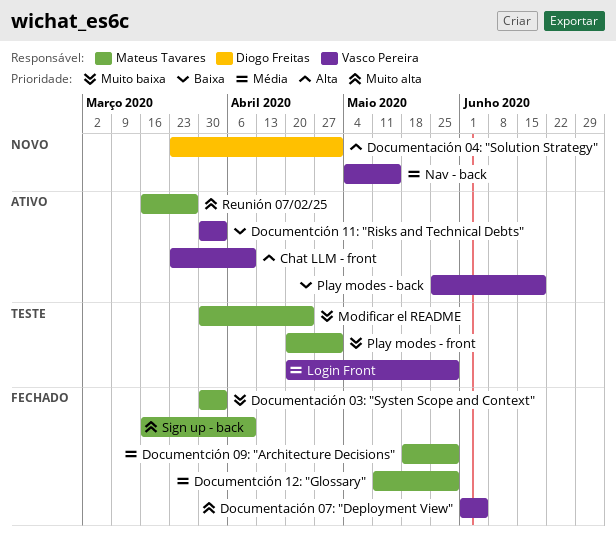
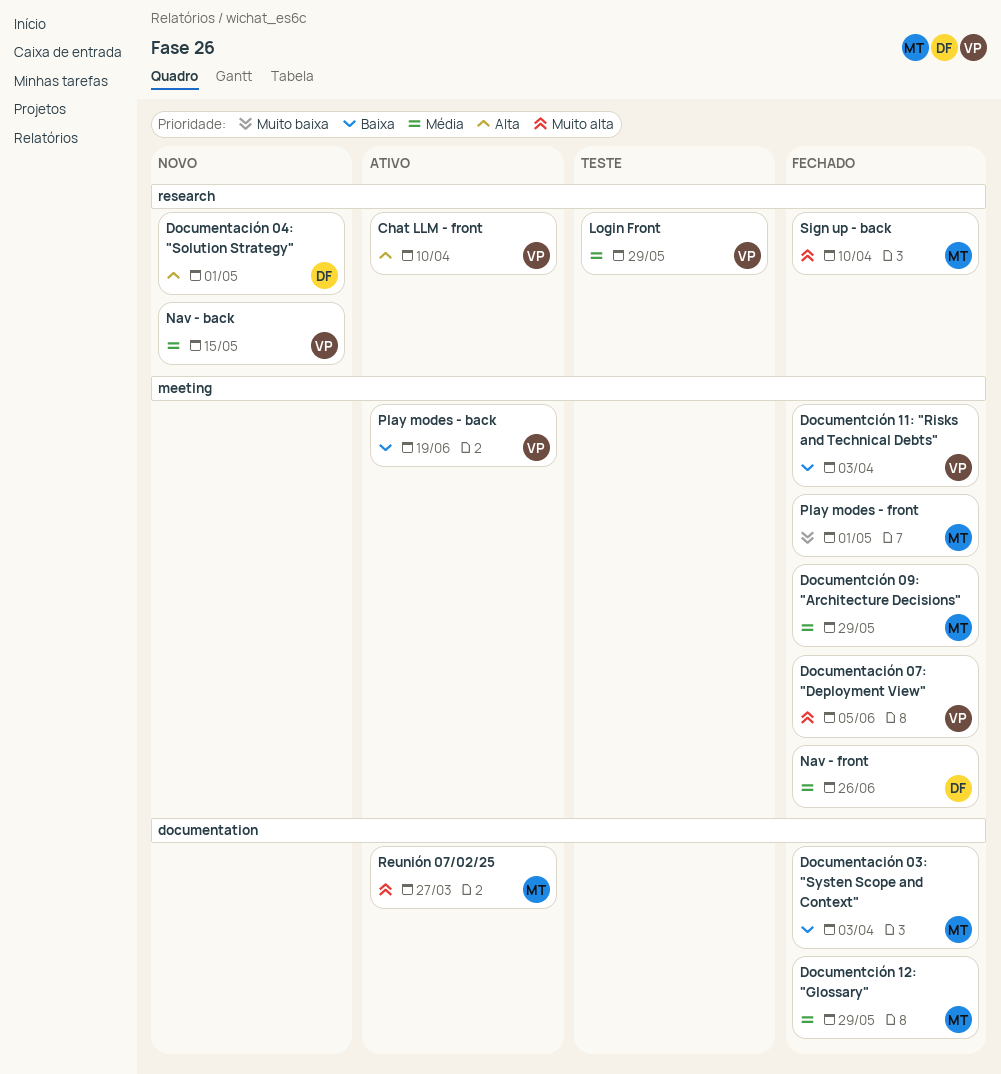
Documentación 03: "Systen Scope and Context", priority: Muito baixa -> Baixa
Documentción 11: "Risks and Technical Debts", status: Ativo -> Fechado
Modificar el README: present -> none
Nav - front: none -> present
Play modes - front, status: Teste -> Fechado

